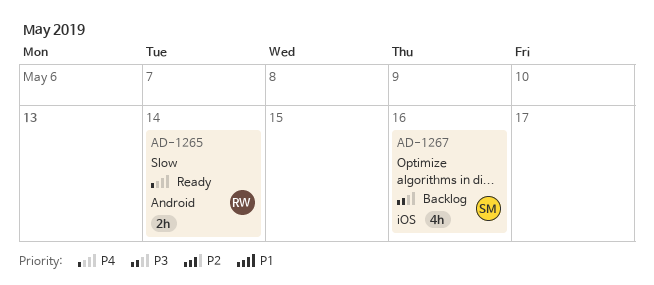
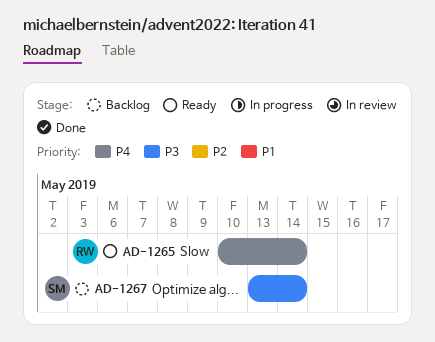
AD-1267, due: May 16 -> May 14

